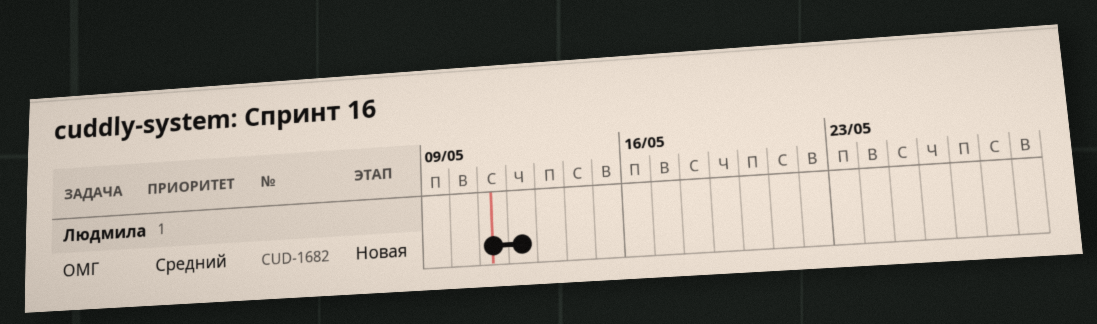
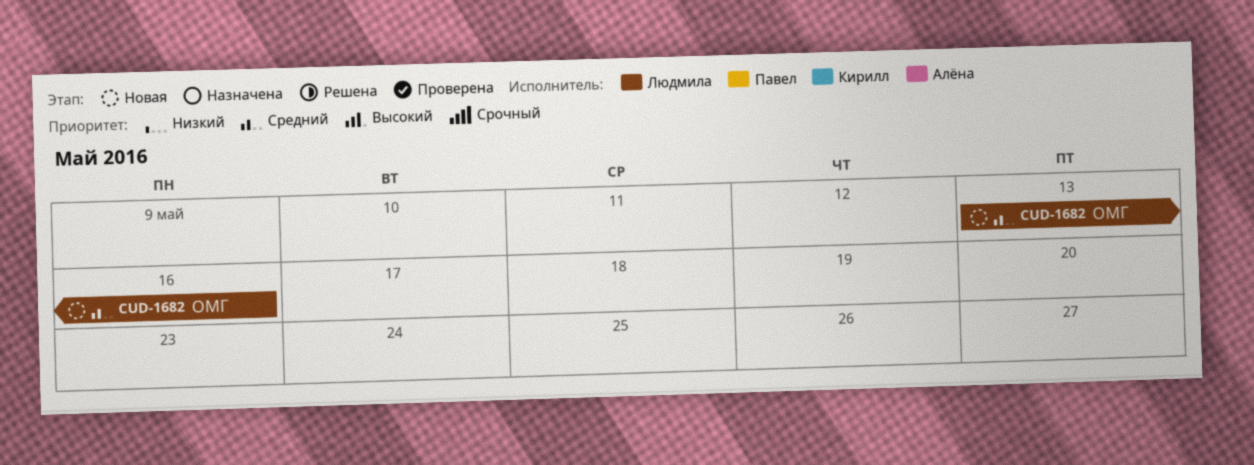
CUD-1682, start: May 11 -> May 13
CUD-1682, due: May 12 -> May 16

